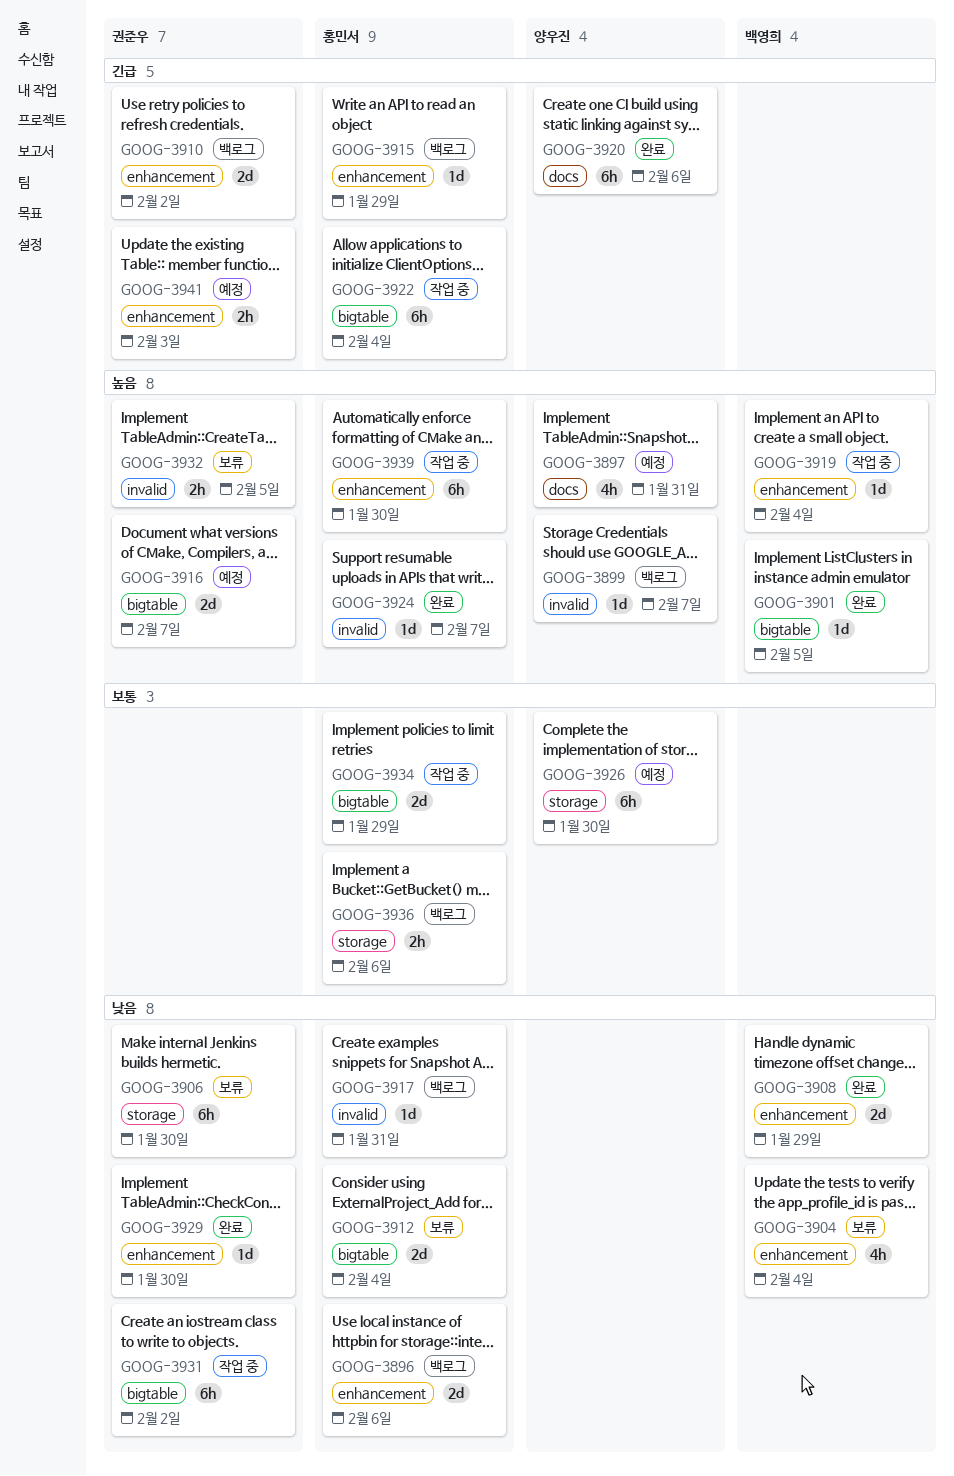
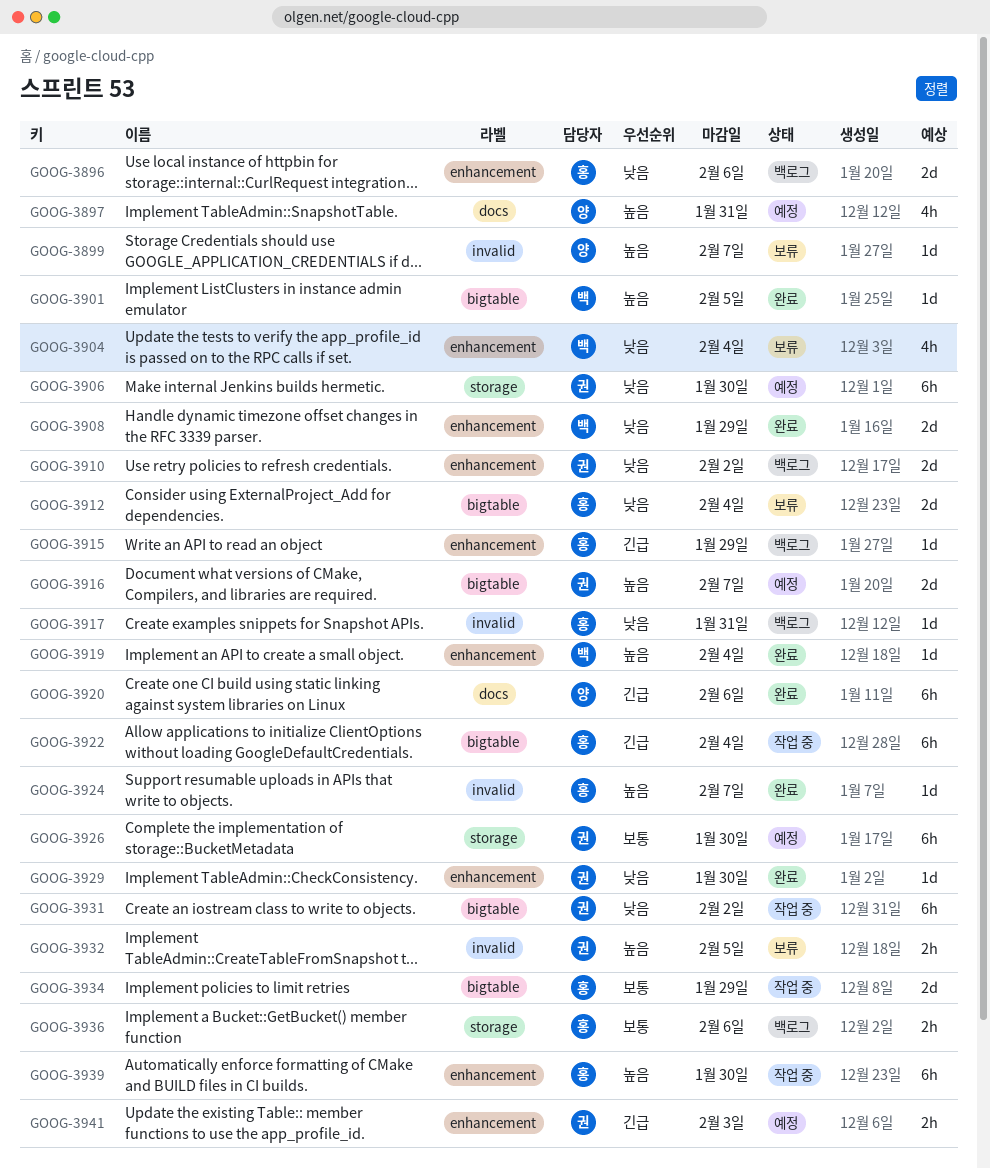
GOOG-3899, status: 백로그 -> 보류
GOOG-3906, status: 보류 -> 예정
GOOG-3910, priority: 긴급 -> 낮음
GOOG-3919, status: 작업 중 -> 완료
GOOG-3926, owner: 양우진 -> 권준우

